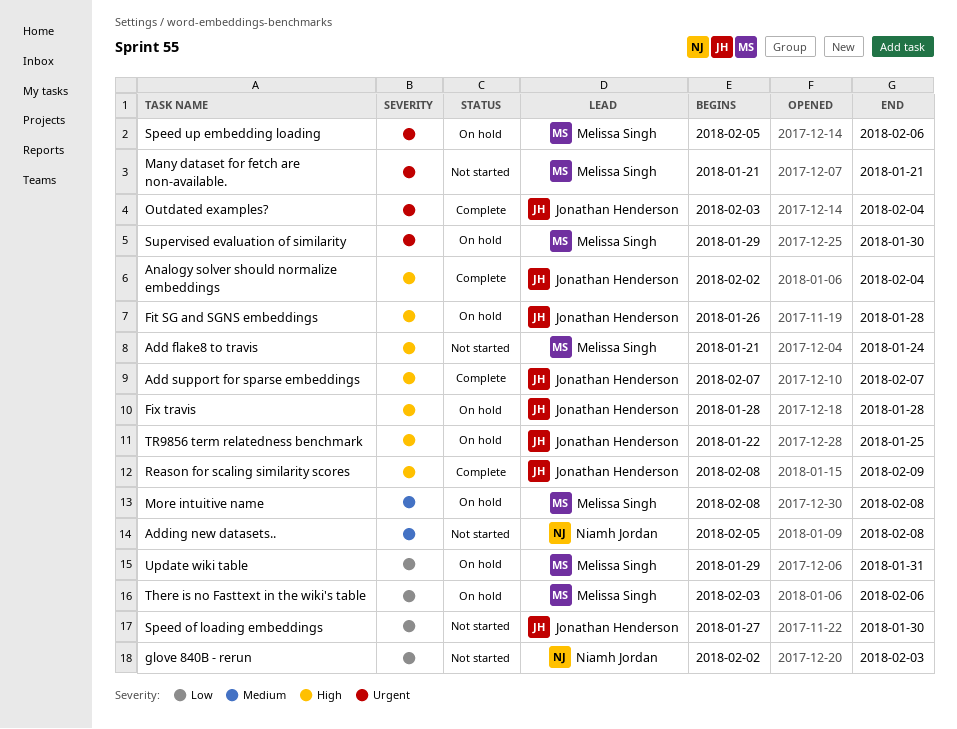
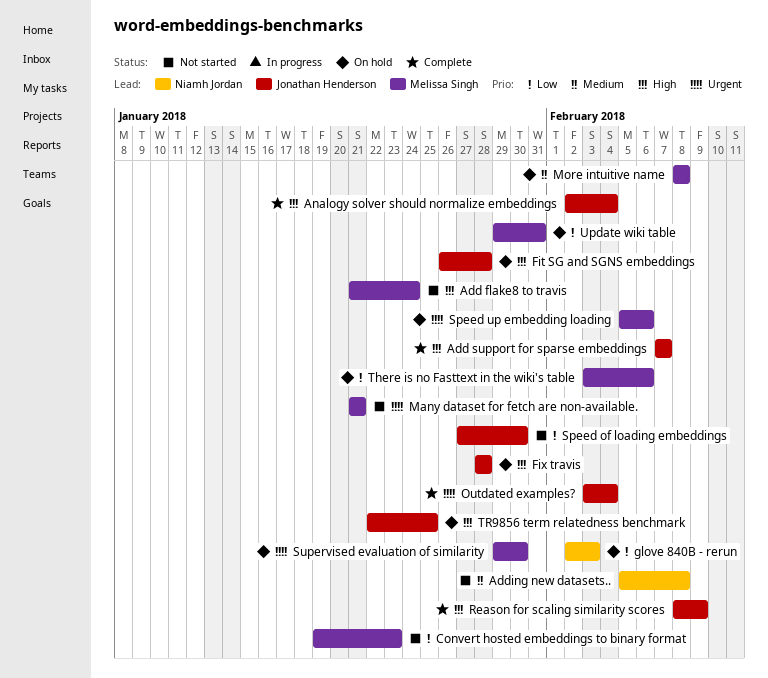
Convert hosted embeddings to binary format: none -> present
glove 840B - rerun, status: Not started -> On hold

